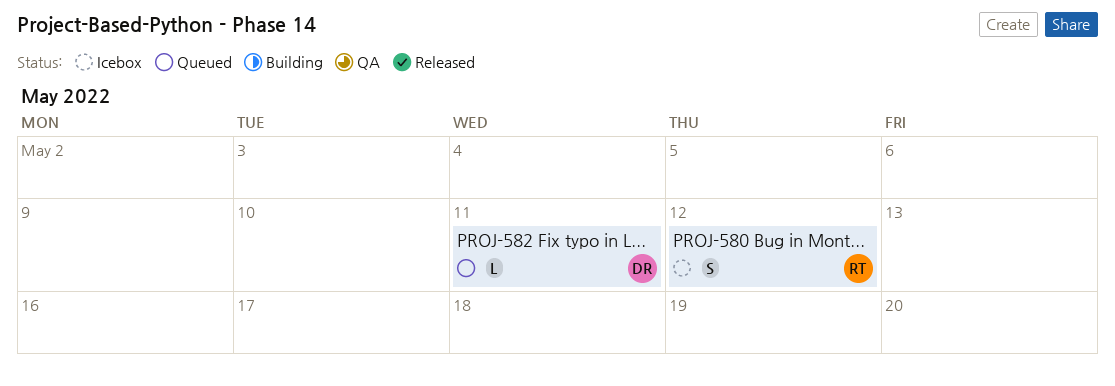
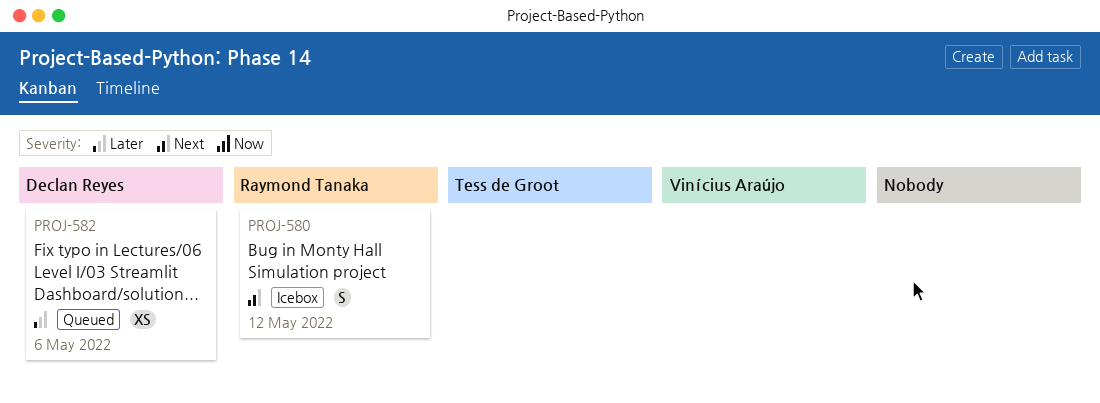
PROJ-582, estimate: L -> XS
PROJ-582, due: May 11 -> May 6

